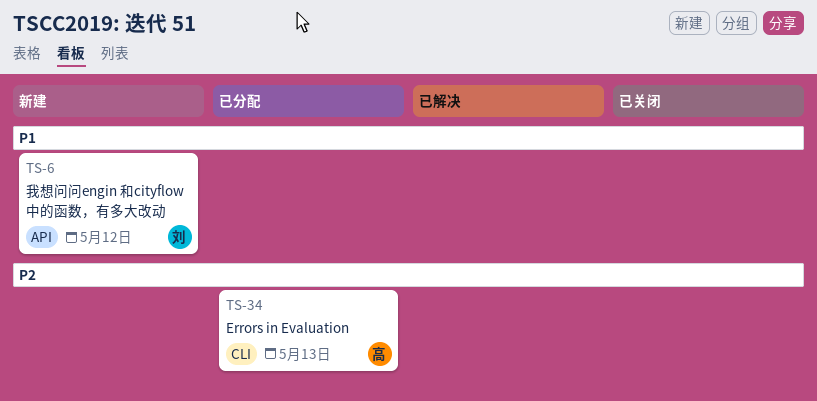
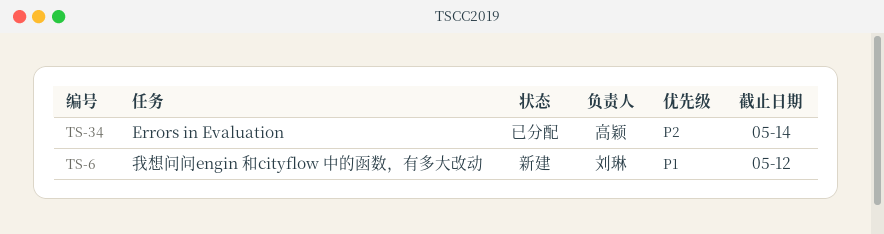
TS-34, due: May 13 -> May 14

